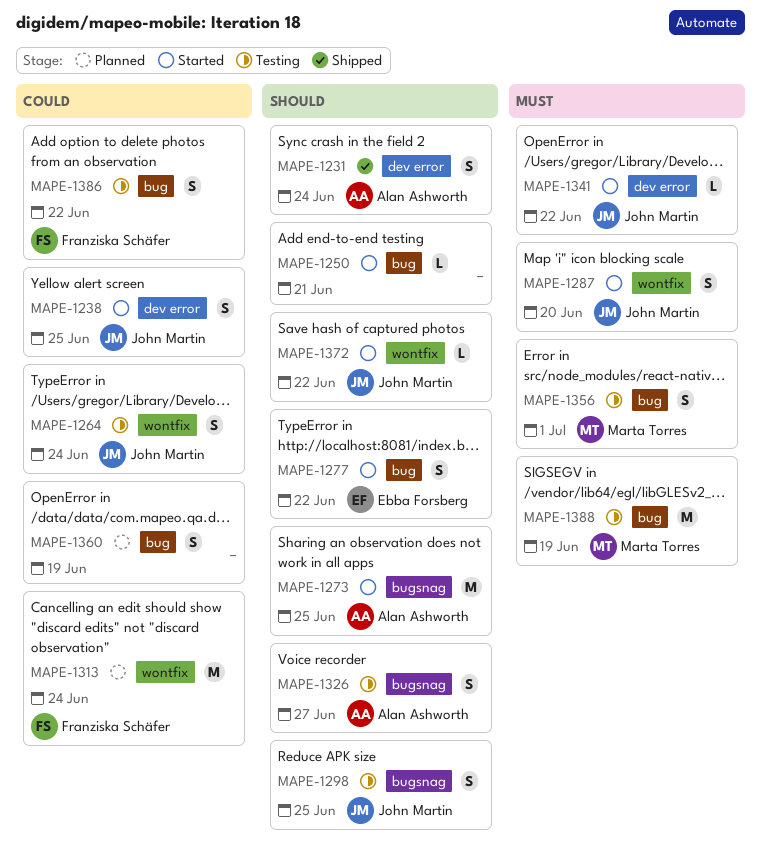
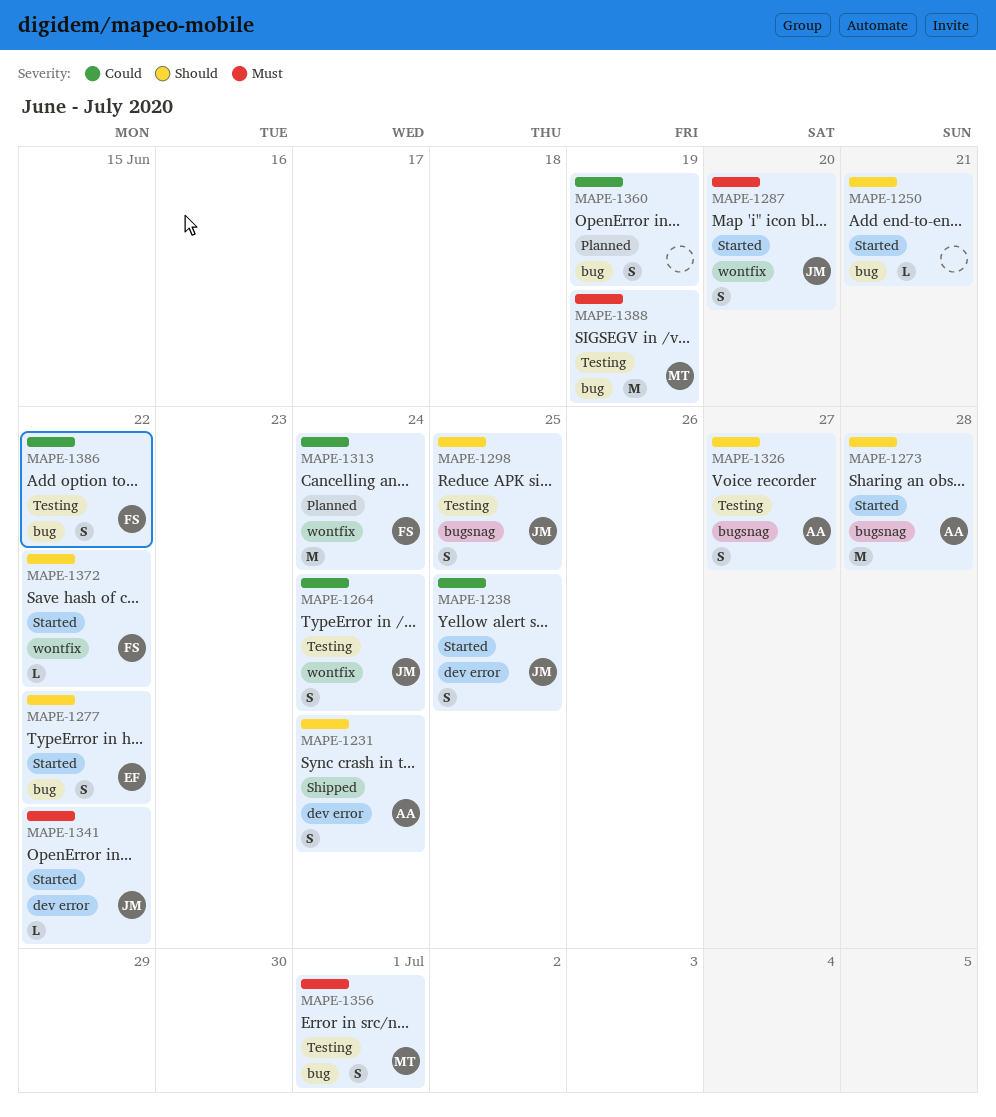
MAPE-1273, due: Jun 25 -> Jun 28
MAPE-1372, owner: John Martin -> Franziska Schäfer

